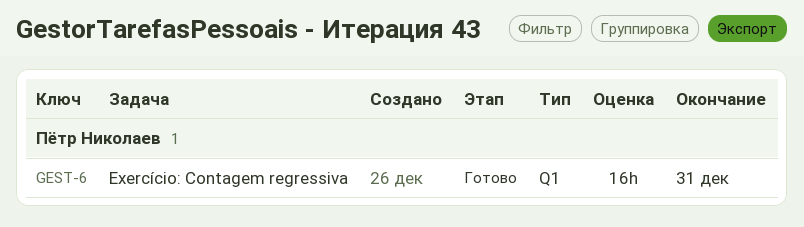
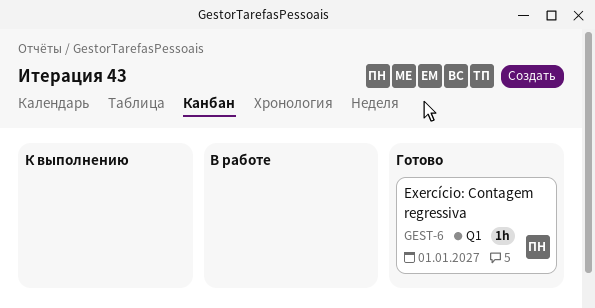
GEST-6, estimate: 16h -> 1h
GEST-6, due: Dec 31 -> Jan 1

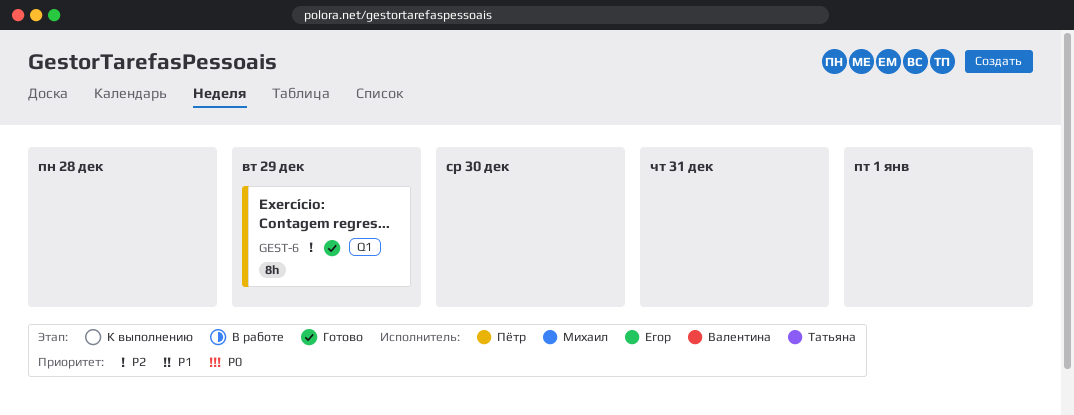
GEST-6, estimate: 1h -> 8h
GEST-6, due: Jan 1 -> Dec 29

